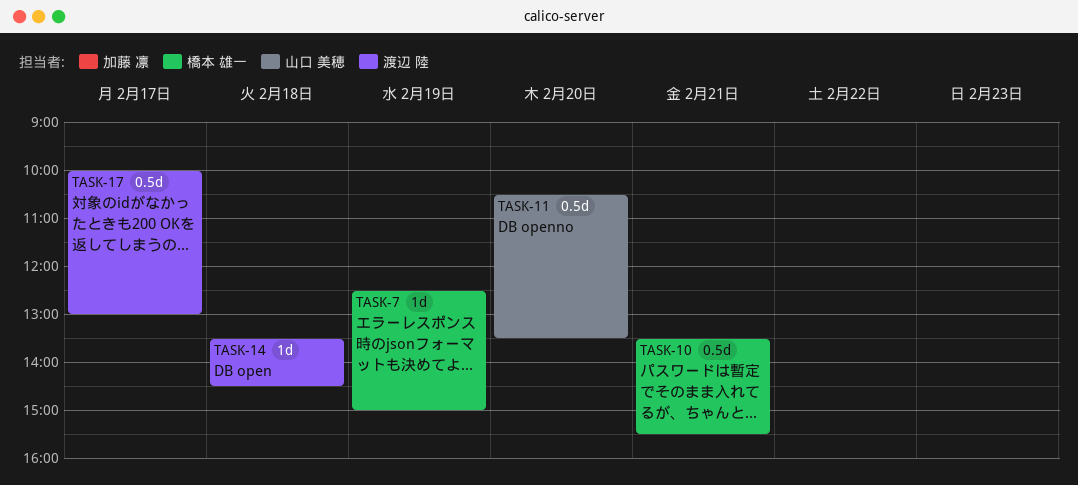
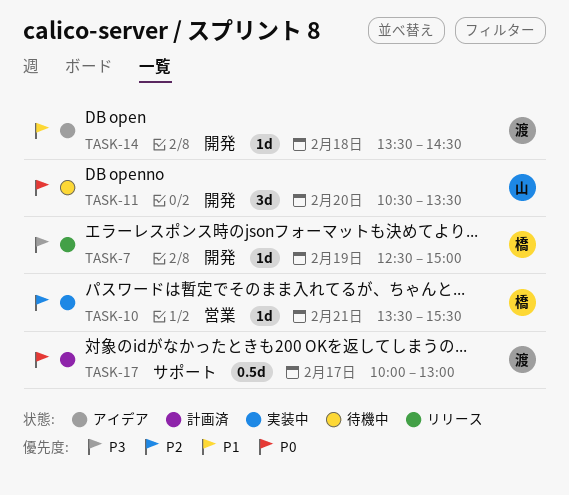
TASK-10, estimate: 0.5d -> 1d
TASK-11, estimate: 0.5d -> 3d

